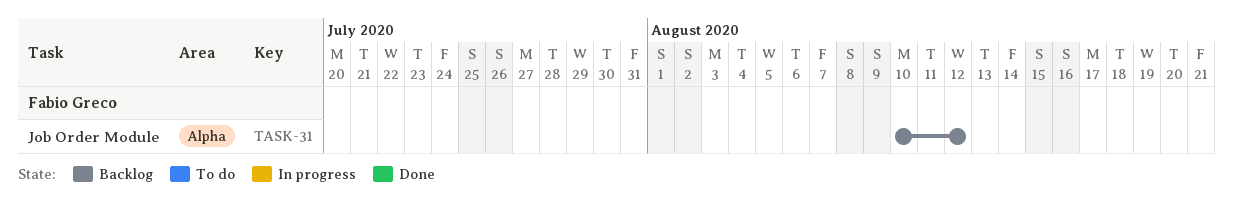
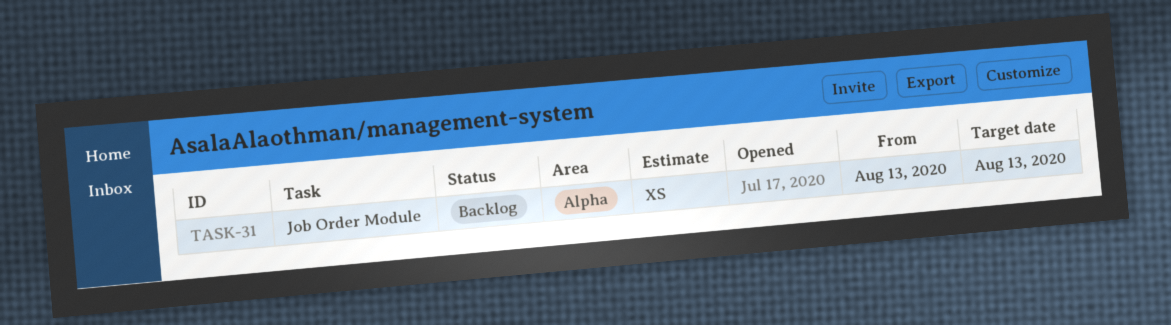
TASK-31, start: Aug 10 -> Aug 13
TASK-31, due: Aug 12 -> Aug 13

